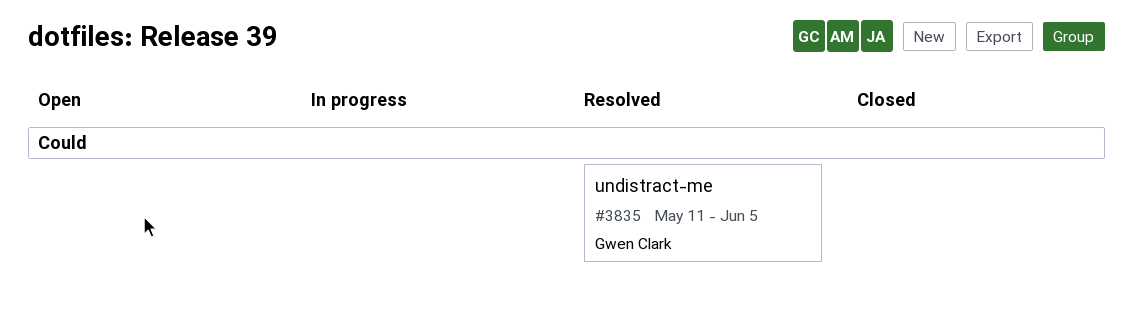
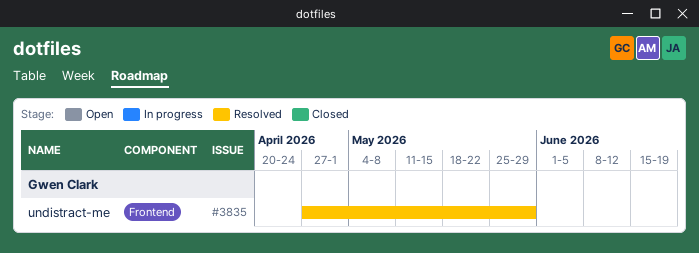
#3835, start: May 11 -> Apr 27
#3835, due: Jun 5 -> May 29

